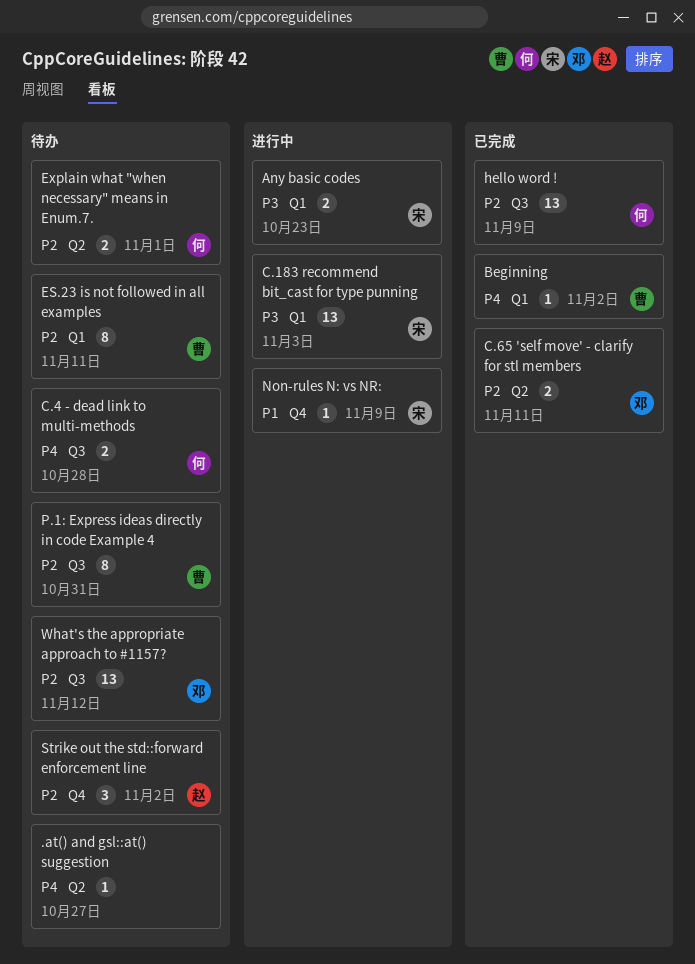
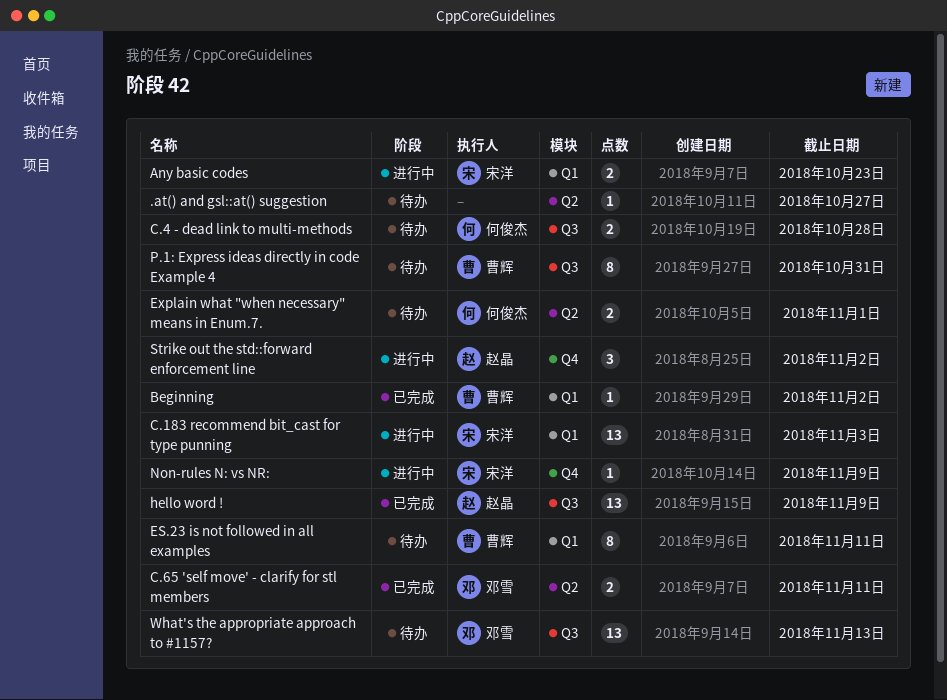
hello word !, owner: 何俊杰 -> 赵晶
Strike out the std::forward enforcement line, status: 待办 -> 进行中
What's the appropriate approach to #1157?, due: Nov 12 -> Nov 13

